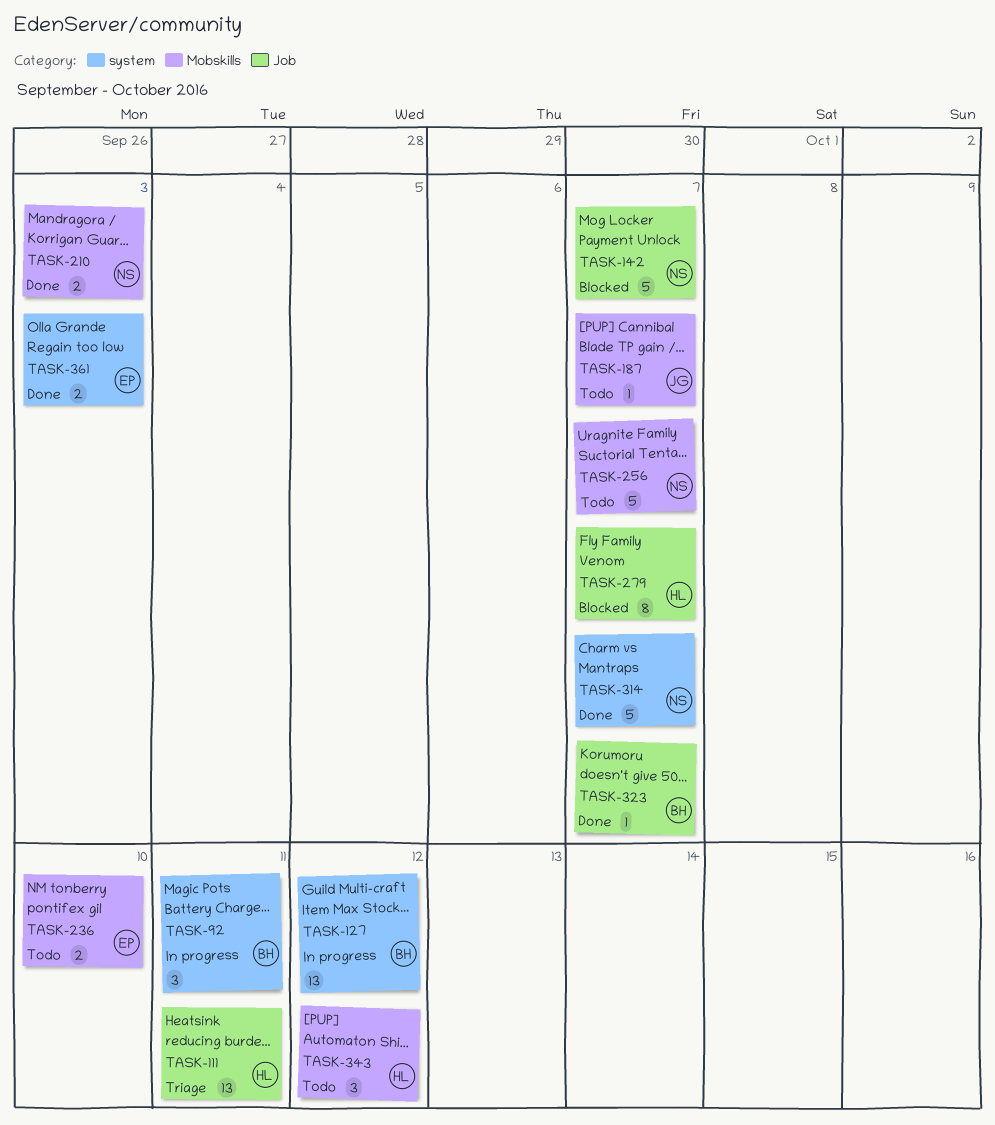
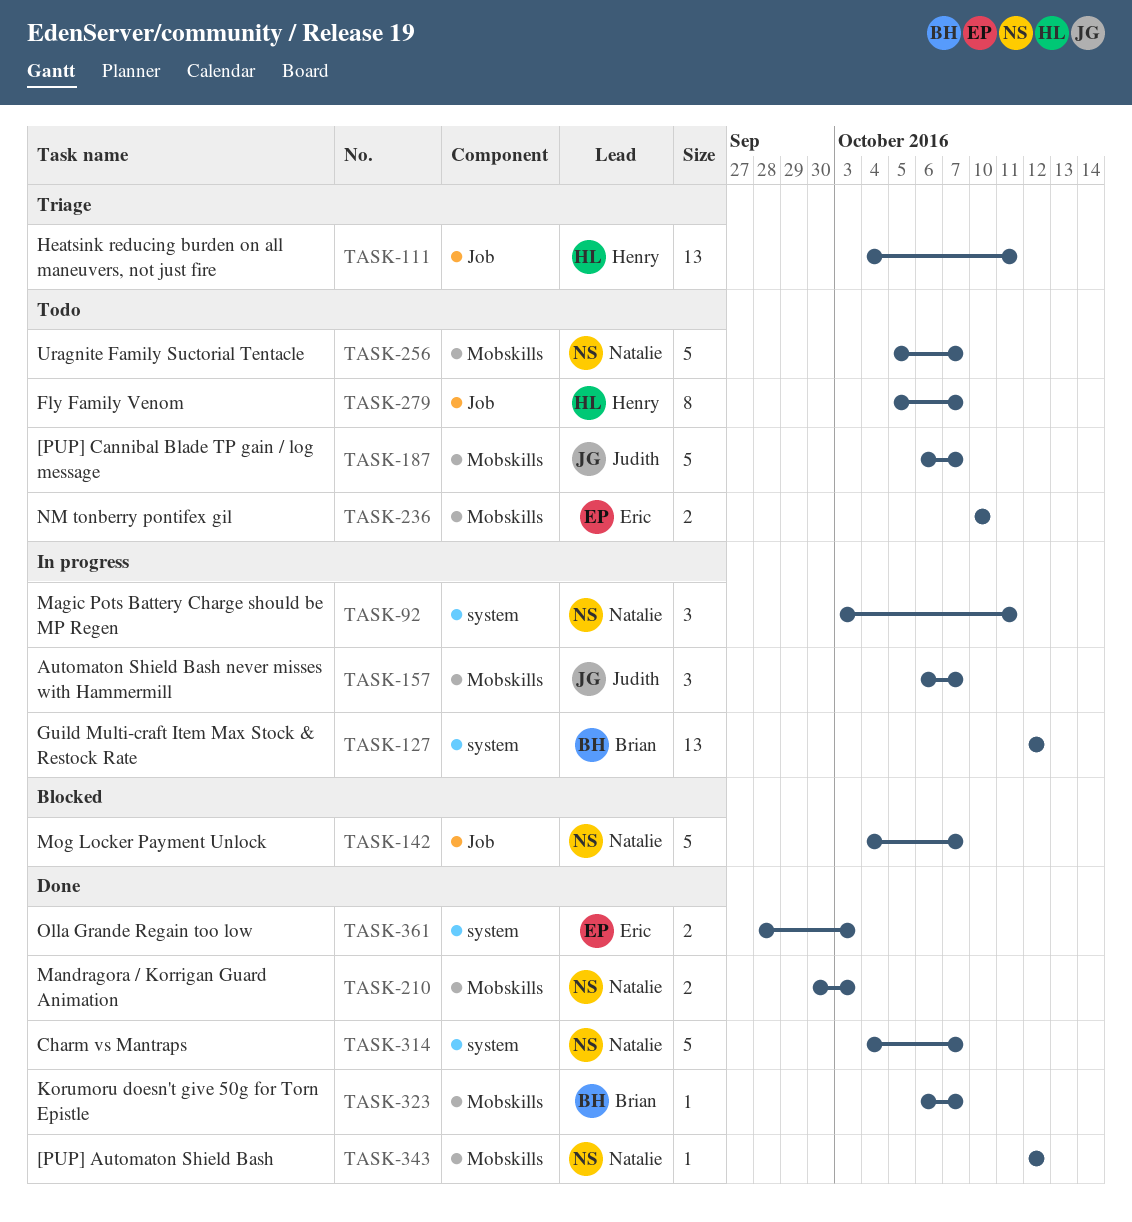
TASK-92, owner: Brian -> Natalie
TASK-157: none -> present
TASK-187, estimate: 1 -> 5
TASK-279, status: Blocked -> Todo
TASK-323, label: Job -> Mobskills
TASK-343, status: Todo -> Done
TASK-343, owner: Henry -> Natalie
TASK-343, estimate: 3 -> 1

